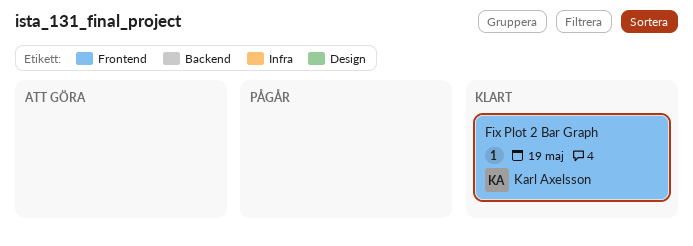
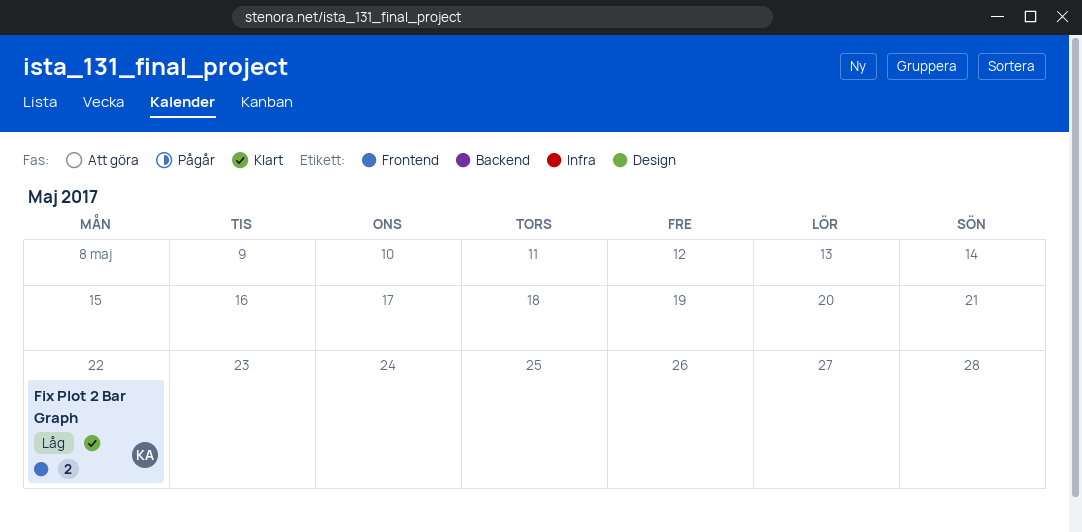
Fix Plot 2 Bar Graph, estimate: 1 -> 2
Fix Plot 2 Bar Graph, due: May 19 -> May 22

